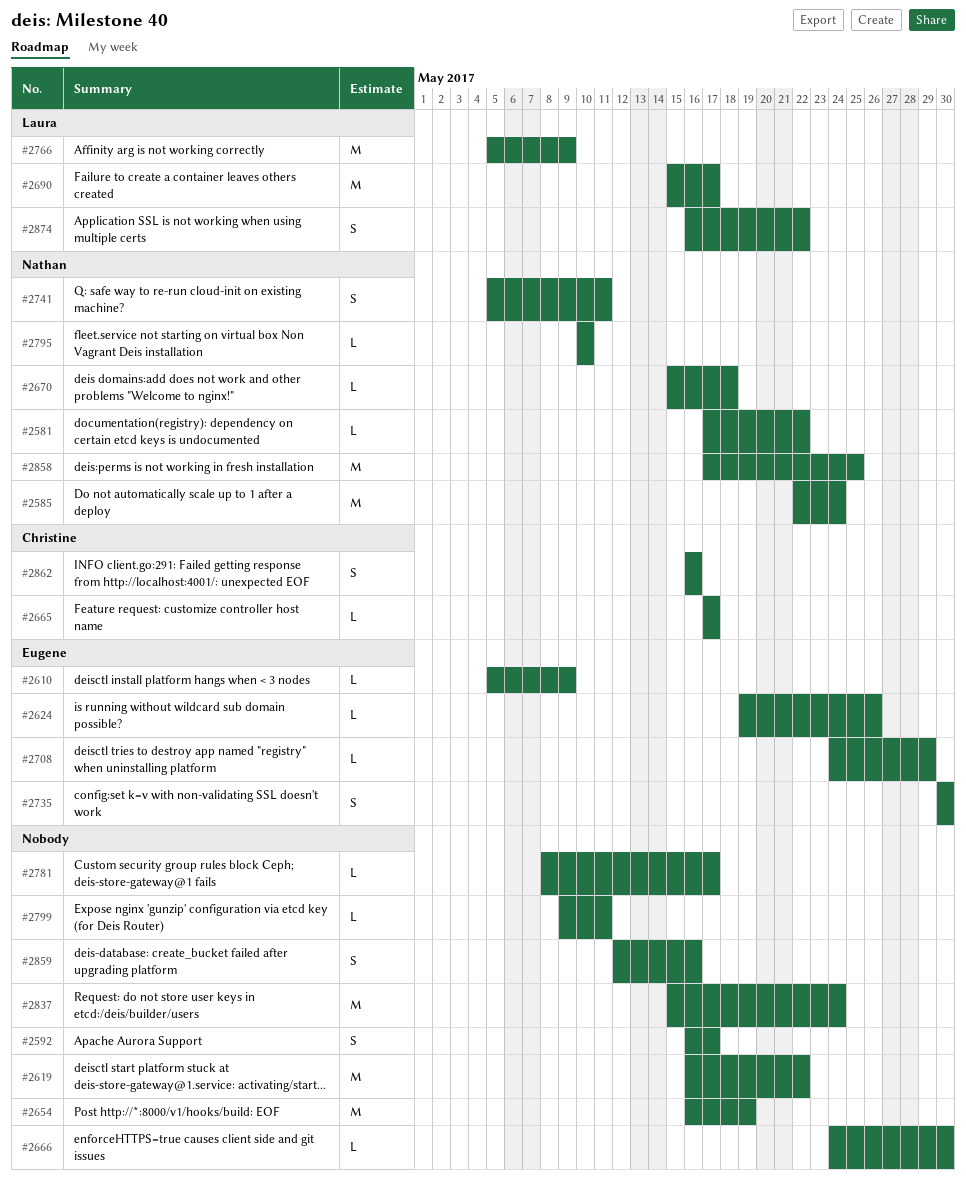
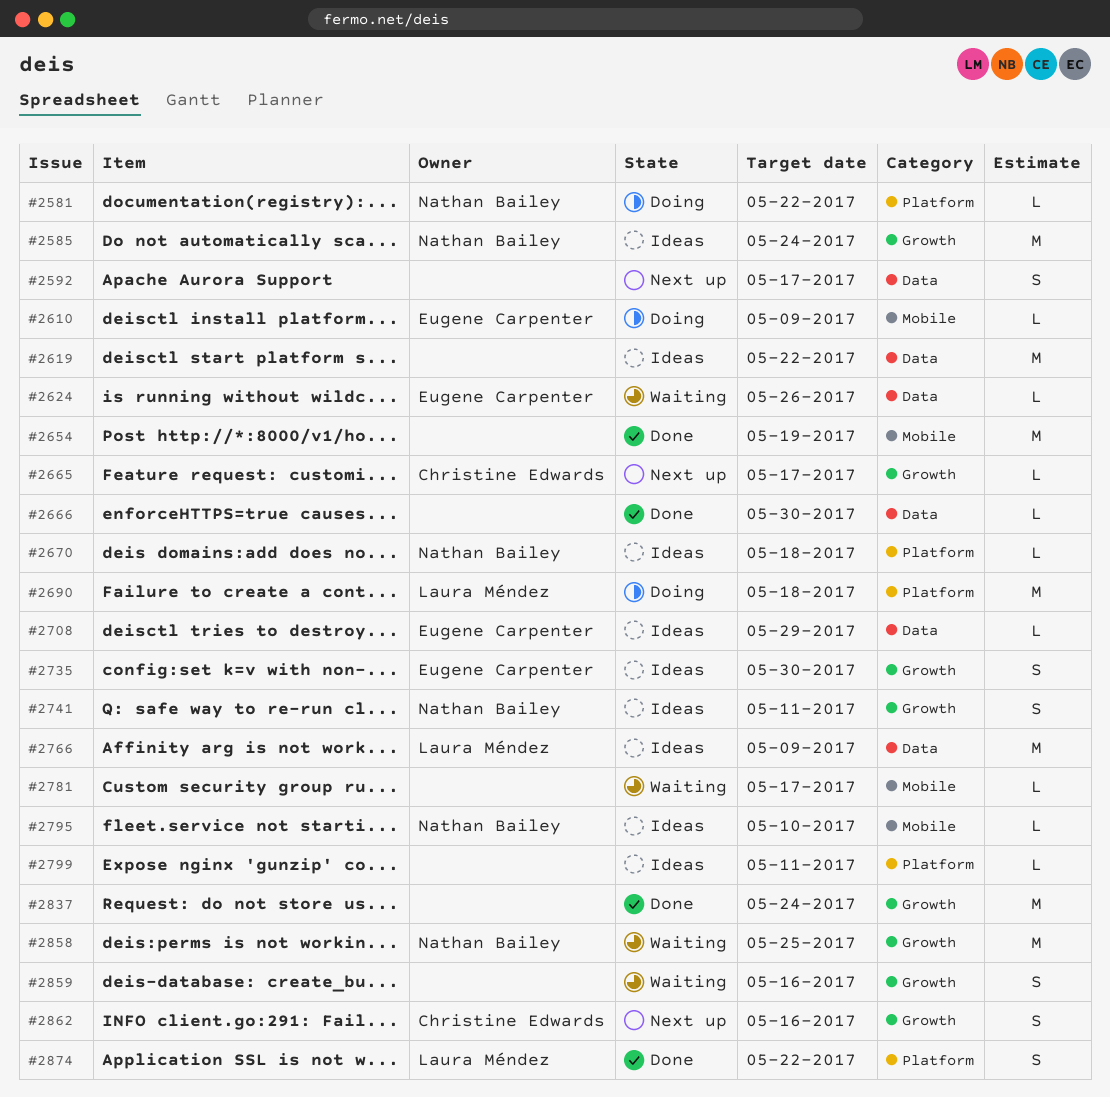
#2690, due: May 17 -> May 18

